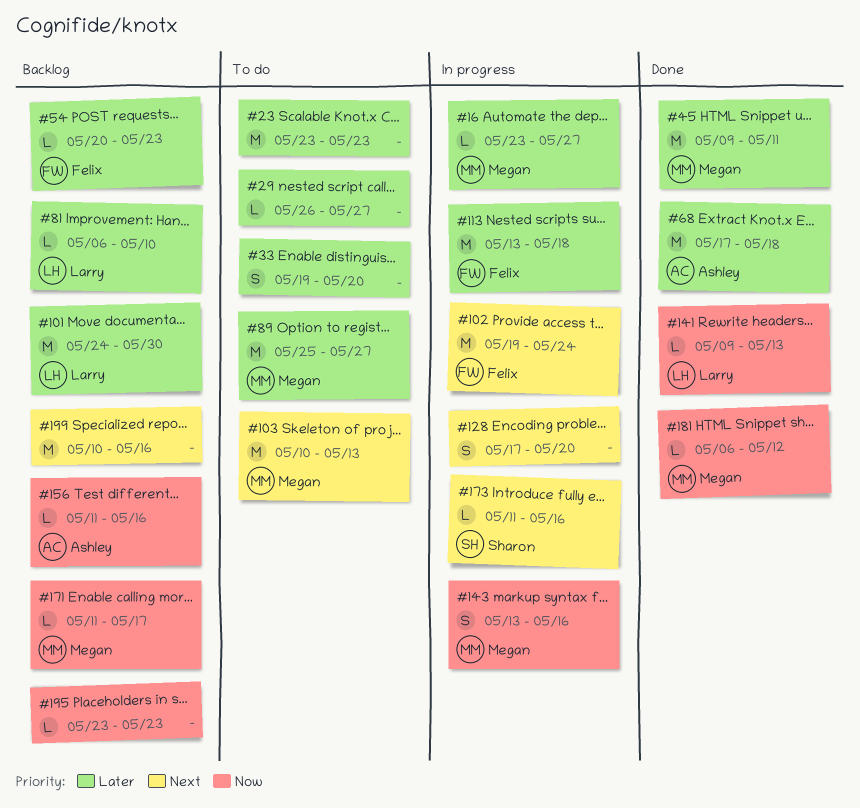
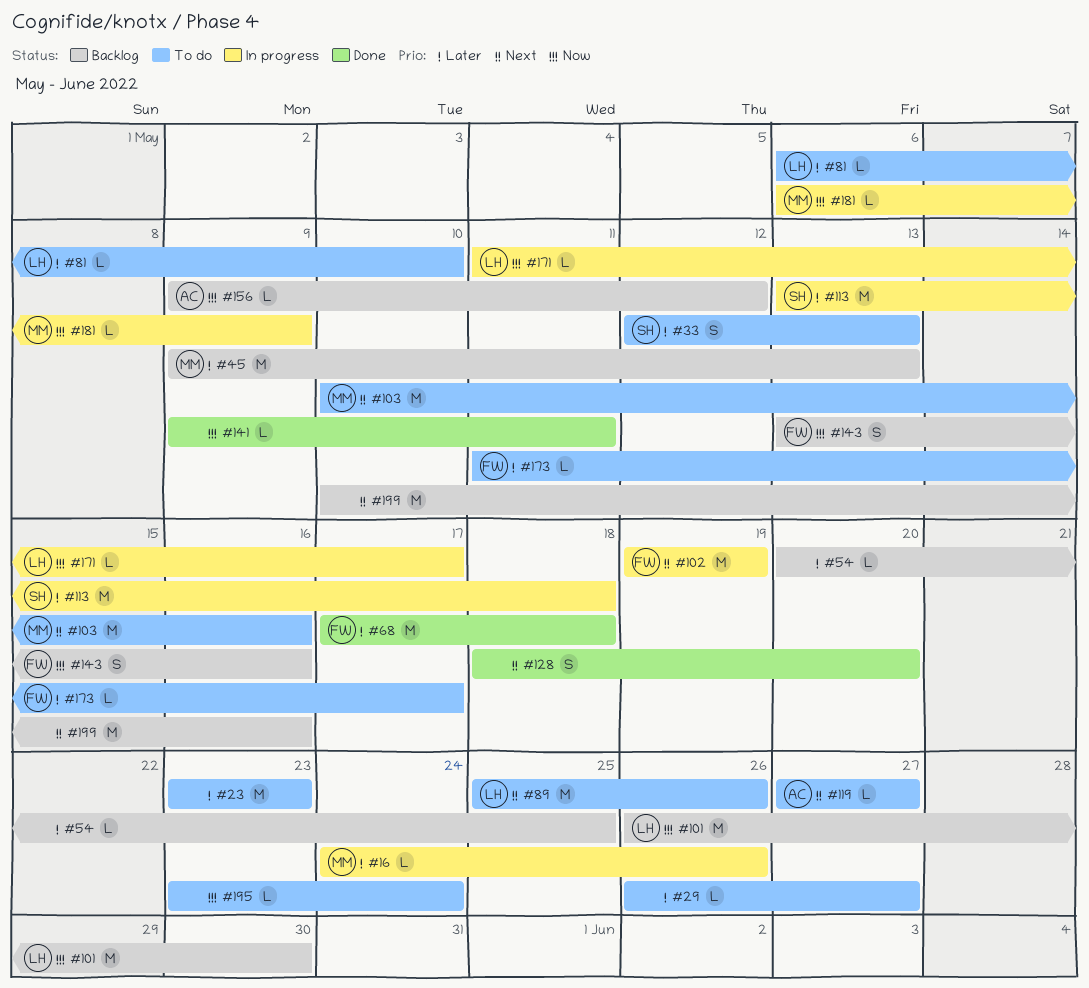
#16, start: May 23 -> May 24
#16, due: May 27 -> May 26
#33, owner: none -> Sharon
#33, start: May 19 -> May 12
#33, due: May 20 -> May 13
#45, status: Done -> Backlog
#45, due: May 11 -> May 13
#54, owner: Felix -> none
#54, due: May 23 -> May 25
#68, owner: Ashley -> Felix
#81, status: Backlog -> To do
#89, owner: Megan -> Larry
#89, priority: Later -> Next
#89, due: May 27 -> May 26
#101, priority: Later -> Now
#101, start: May 24 -> May 26
#102, due: May 24 -> May 19
#103, due: May 13 -> May 16
#113, owner: Felix -> Sharon
#119: none -> present
#128, status: In progress -> Done
#128, start: May 17 -> May 18
#141, owner: Larry -> none
#141, due: May 13 -> May 11
#143, status: In progress -> Backlog
#143, owner: Megan -> Felix
#156, start: May 11 -> May 9
#156, due: May 16 -> May 12
#171, status: Backlog -> In progress
#171, owner: Megan -> Larry
#173, status: In progress -> To do
#173, owner: Sharon -> Felix
#173, priority: Next -> Later
#173, due: May 16 -> May 17
#181, status: Done -> In progress
#181, due: May 12 -> May 9
#195, status: Backlog -> To do
#195, due: May 23 -> May 24

